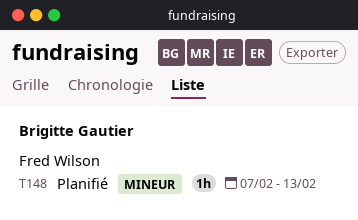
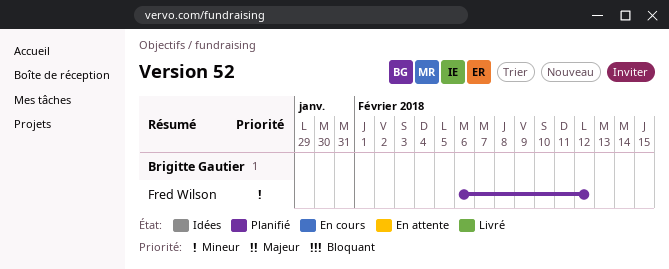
Fred Wilson, start: Feb 7 -> Feb 6
Fred Wilson, due: Feb 13 -> Feb 12

